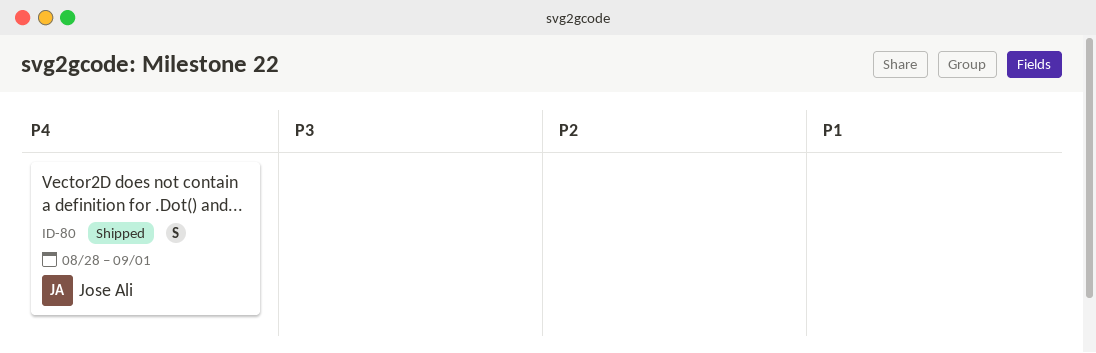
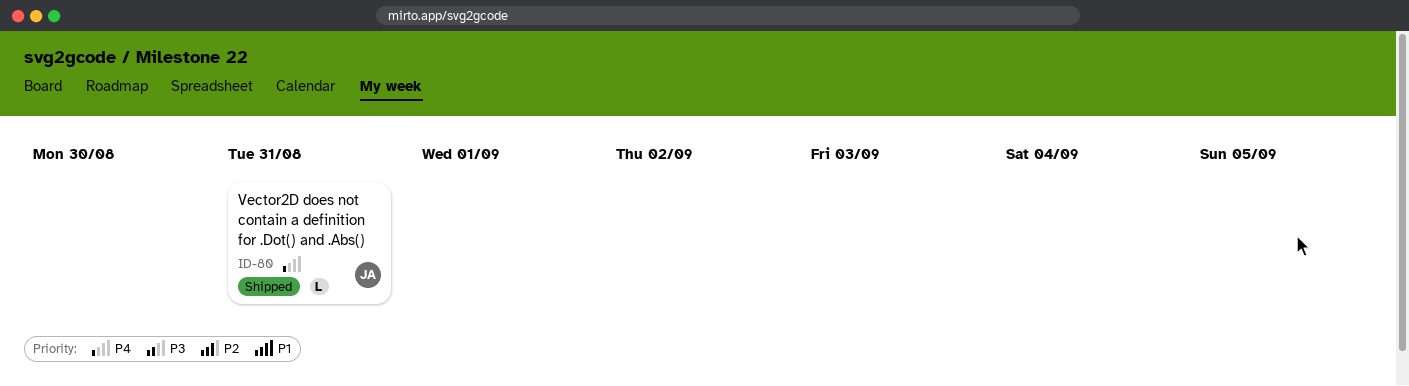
ID-80, estimate: S -> L
ID-80, due: Sep 1 -> Aug 31

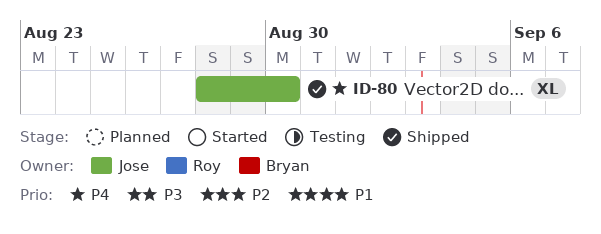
ID-80, estimate: L -> XL
ID-80, due: Aug 31 -> Aug 30

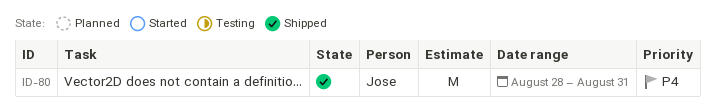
ID-80, estimate: XL -> M
ID-80, due: Aug 30 -> Aug 31

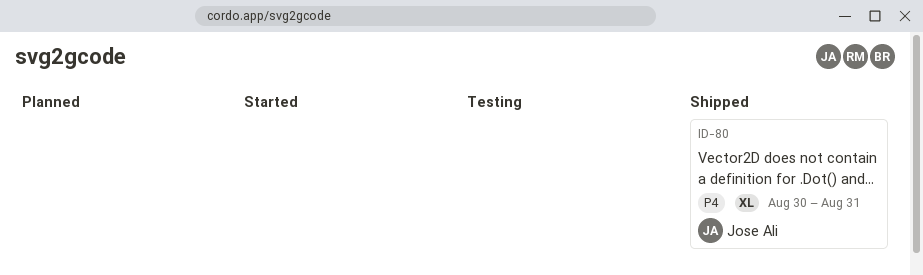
ID-80, estimate: M -> XL
ID-80, start: Aug 28 -> Aug 30

